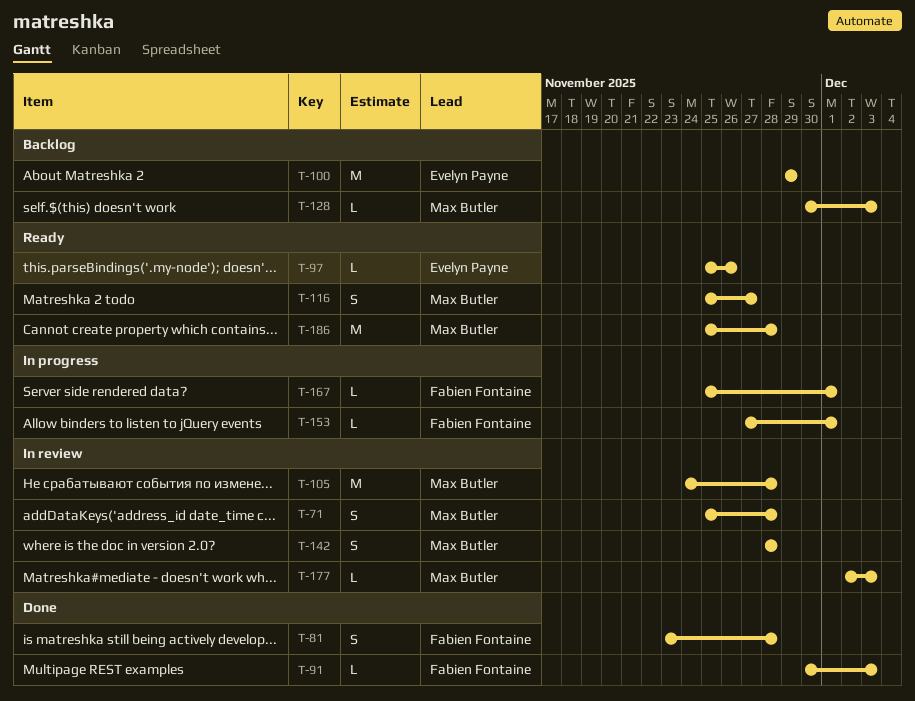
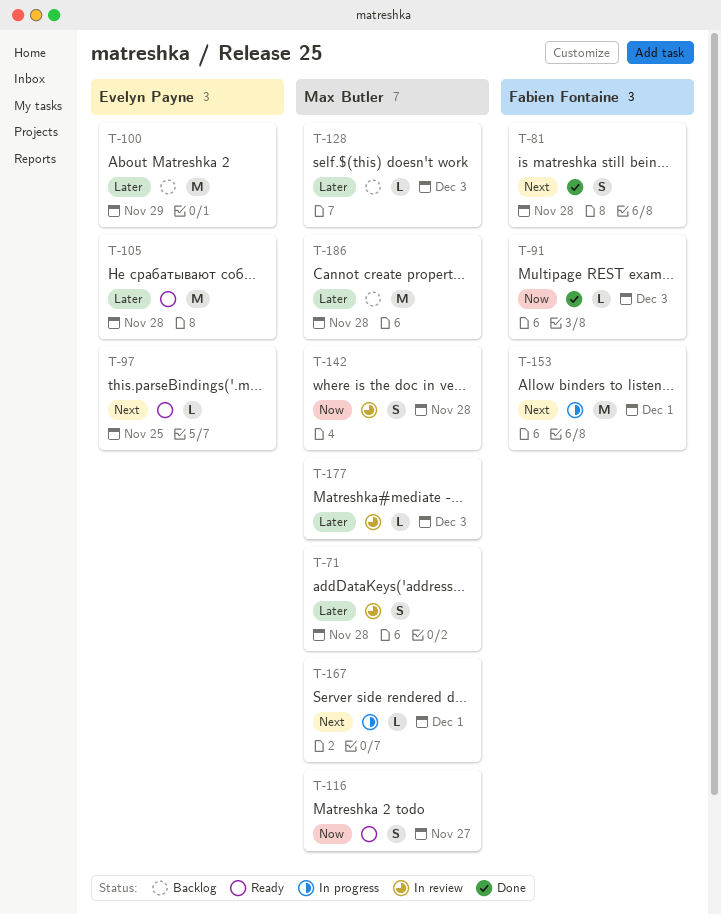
T-97, due: Nov 26 -> Nov 25
T-105, status: In review -> Ready
T-105, owner: Max Butler -> Evelyn Payne
T-153, estimate: L -> M
T-167, owner: Fabien Fontaine -> Max Butler
T-186, status: Ready -> Backlog

